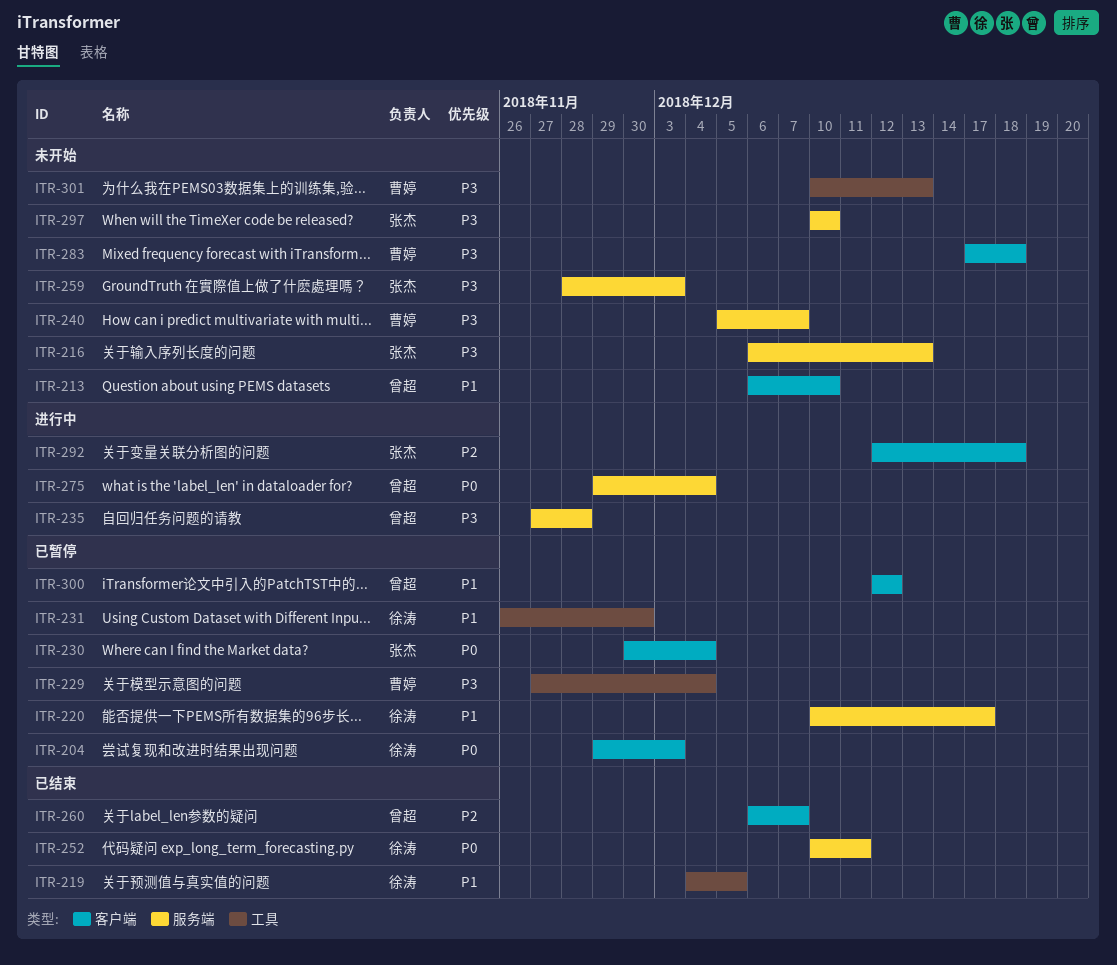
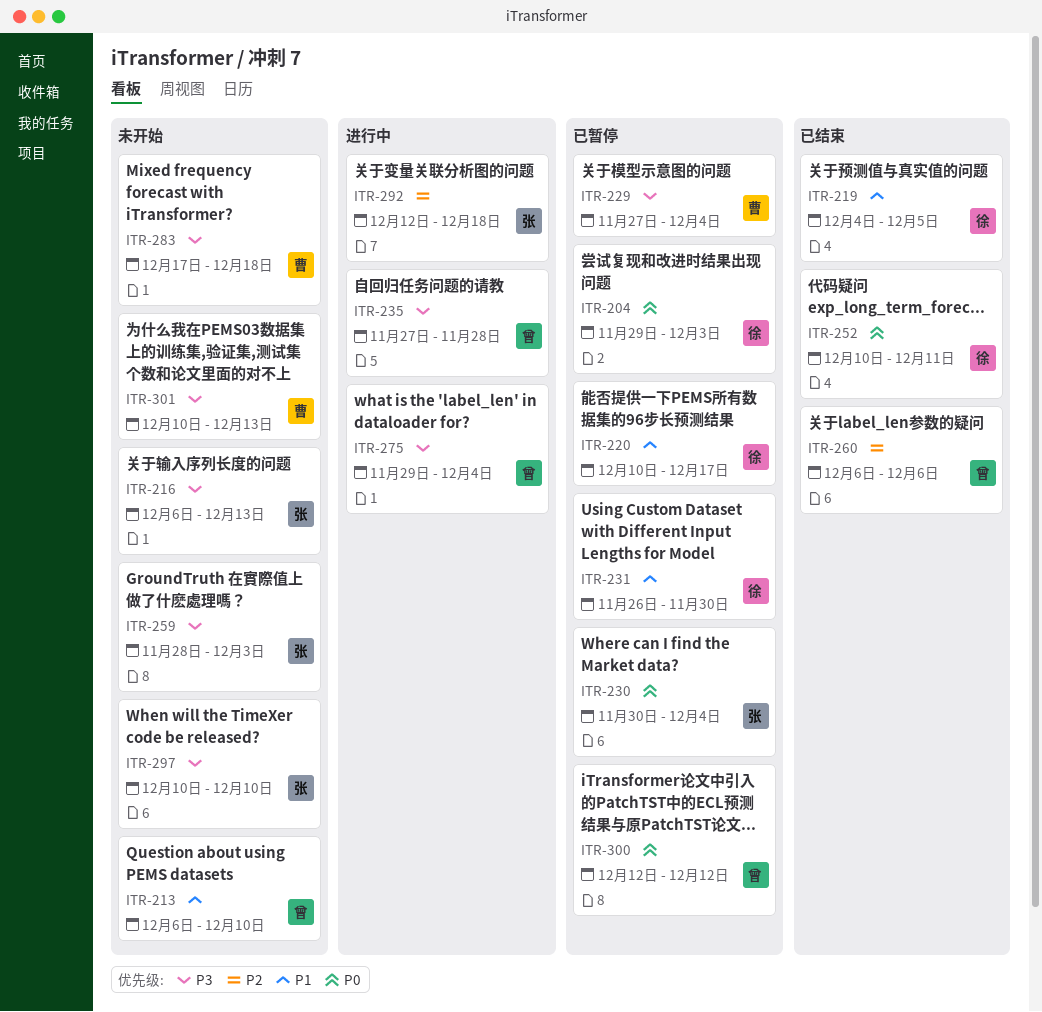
ITR-240: present -> none
ITR-260, due: Dec 7 -> Dec 6
ITR-275, priority: P0 -> P3
ITR-300, priority: P1 -> P0

